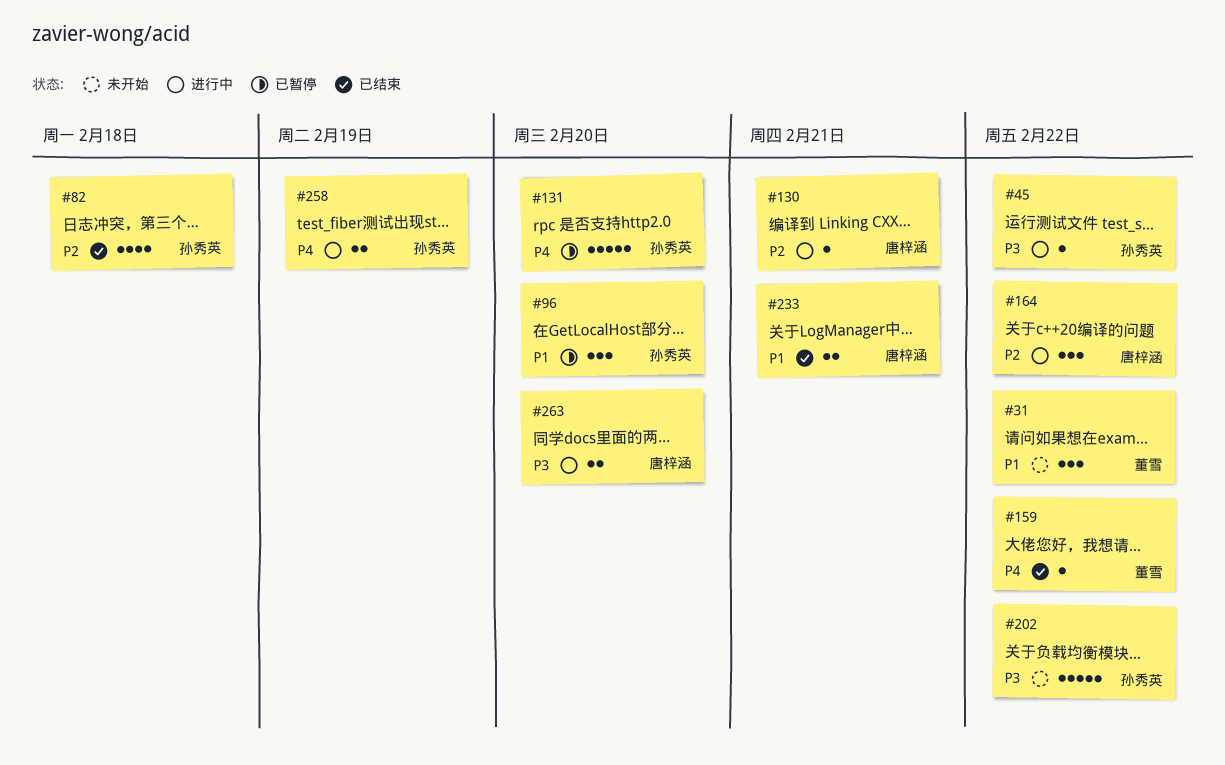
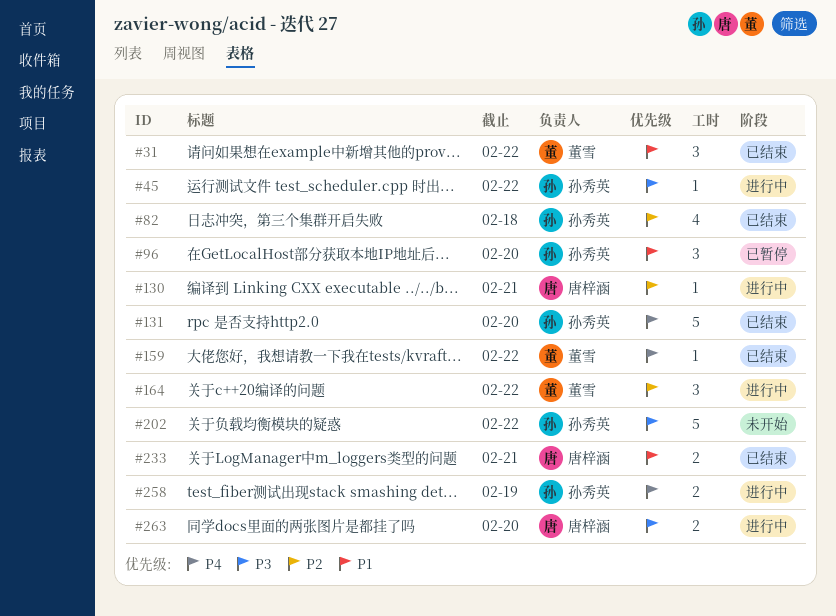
#31, status: 未开始 -> 已结束
#131, status: 已暂停 -> 已结束
#164, owner: 唐梓涵 -> 董雪

